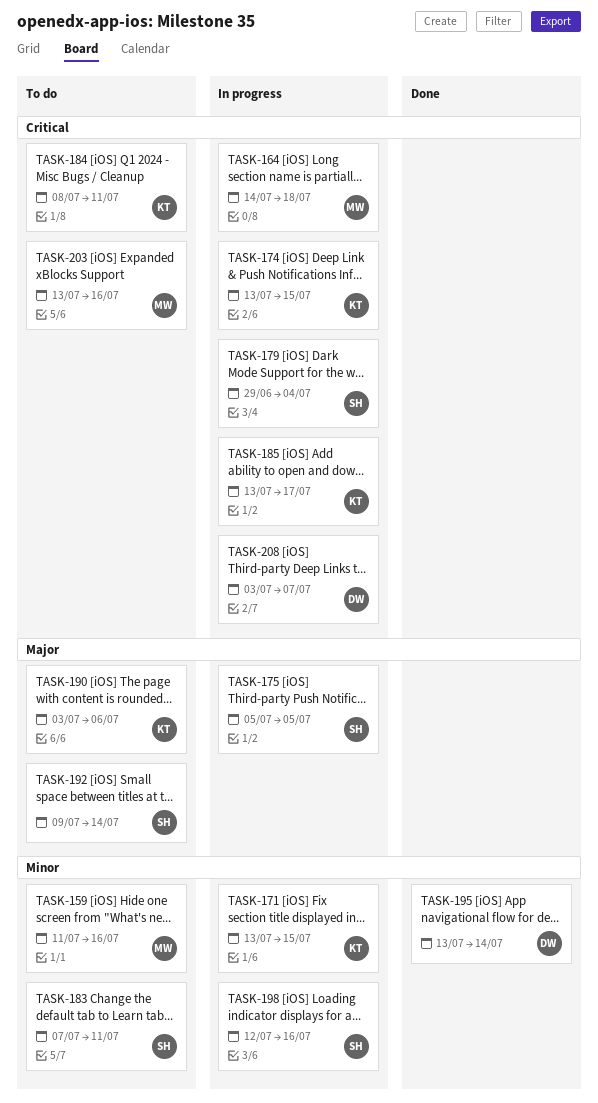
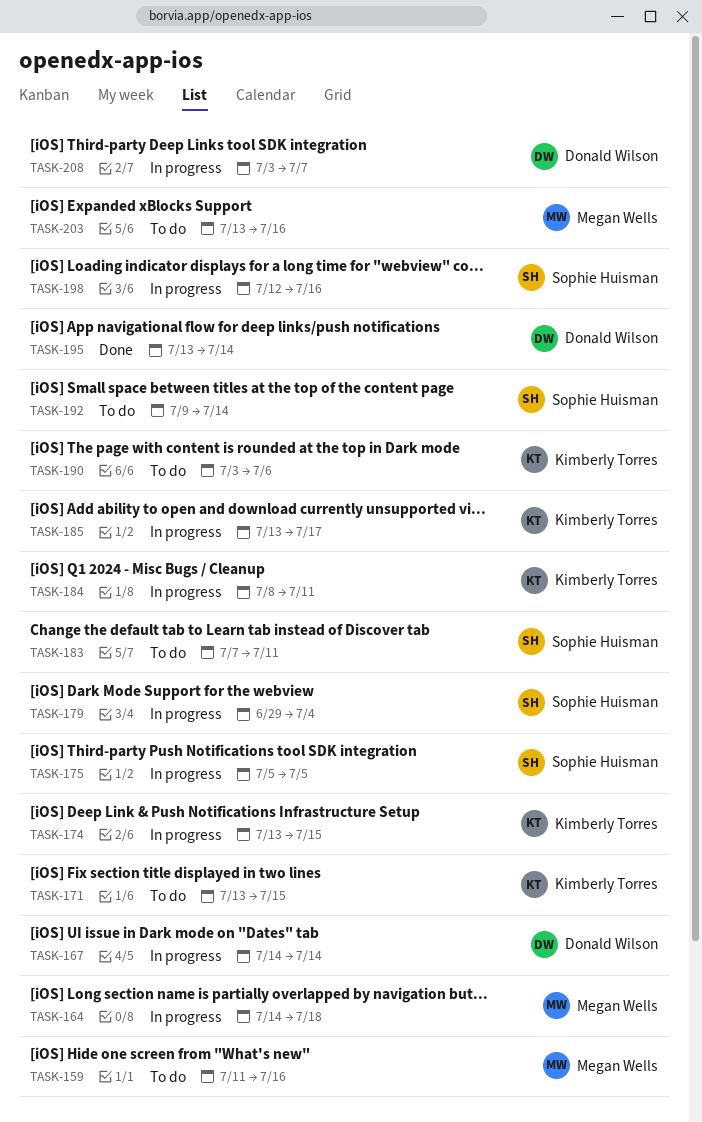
TASK-167: none -> present
TASK-171, status: In progress -> To do
TASK-184, status: To do -> In progress

